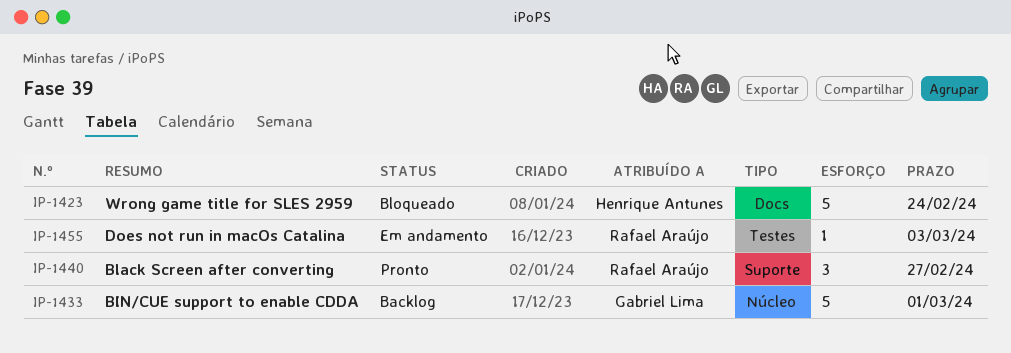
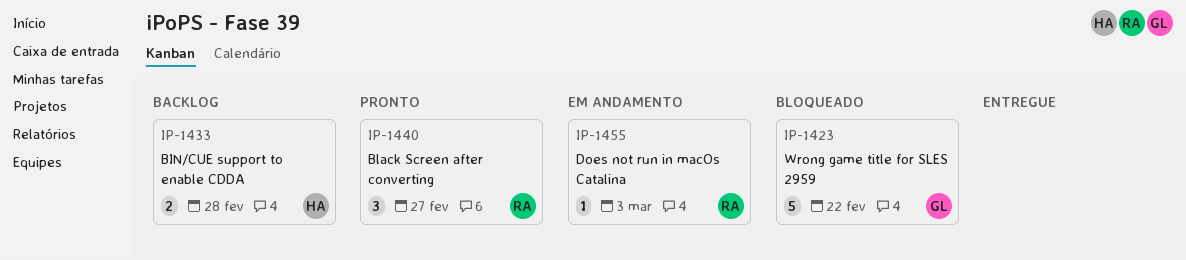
IP-1423, owner: Henrique Antunes -> Gabriel Lima
IP-1423, due: Feb 24 -> Feb 22
IP-1433, owner: Gabriel Lima -> Henrique Antunes
IP-1433, estimate: 5 -> 2
IP-1433, due: Mar 1 -> Feb 28

